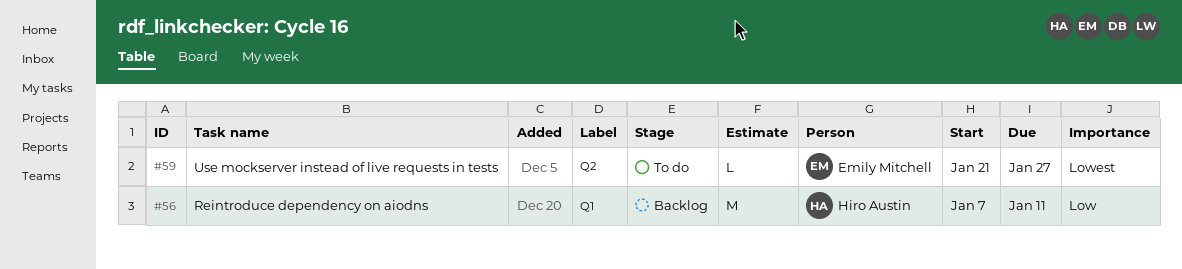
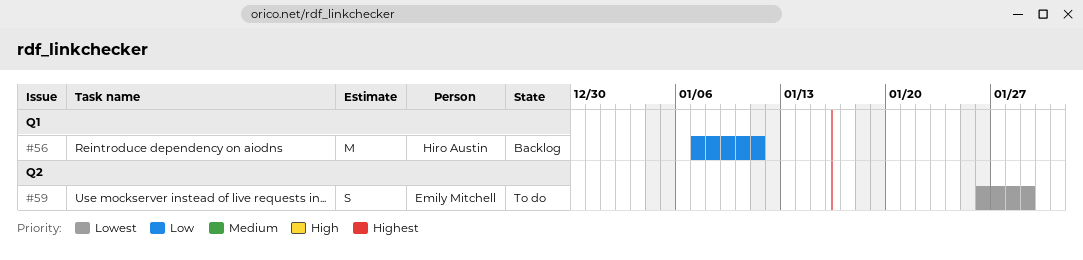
#59, estimate: L -> S
#59, start: Jan 21 -> Jan 26
#59, due: Jan 27 -> Jan 29

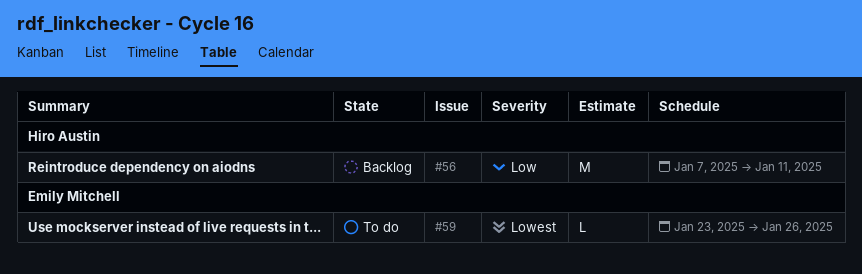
#59, estimate: S -> L
#59, start: Jan 26 -> Jan 23
#59, due: Jan 29 -> Jan 26

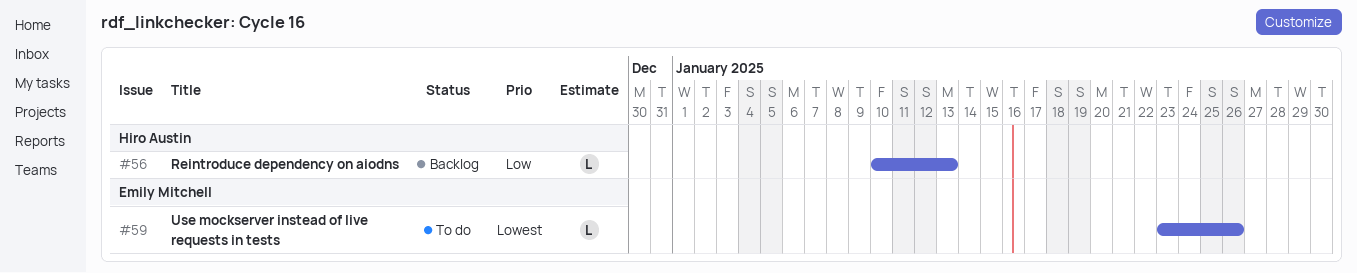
#56, estimate: M -> L
#56, start: Jan 7 -> Jan 10
#56, due: Jan 11 -> Jan 13

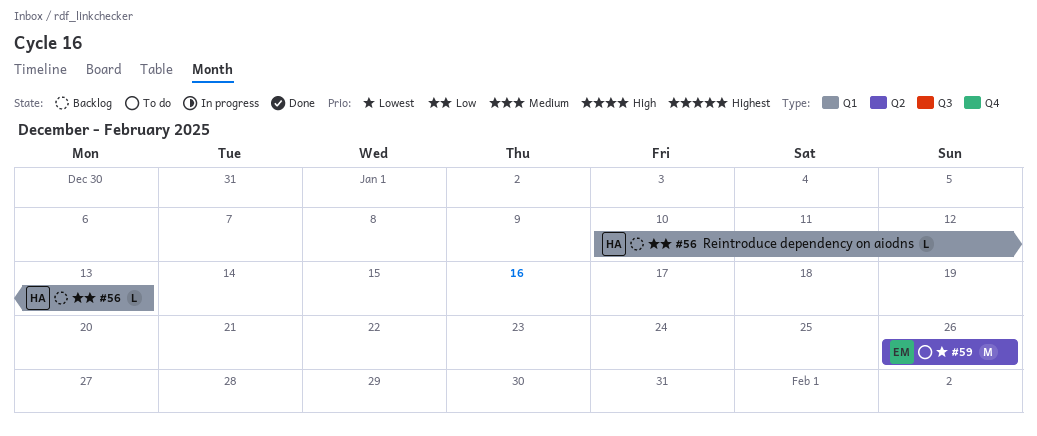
#59, estimate: L -> M
#59, start: Jan 23 -> Jan 26

